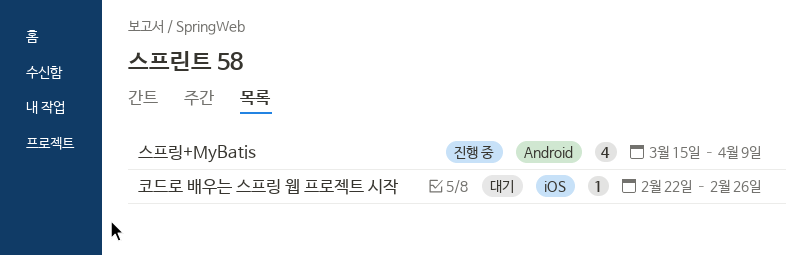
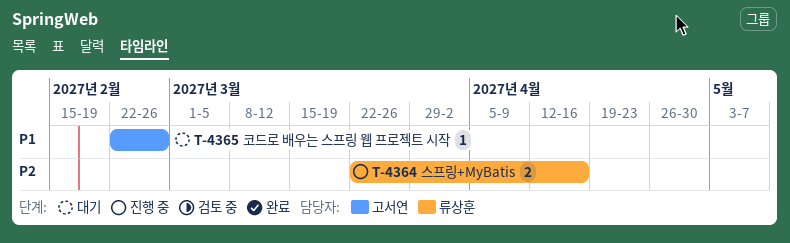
스프링+MyBatis, estimate: 4 -> 2
스프링+MyBatis, start: Mar 15 -> Mar 22
스프링+MyBatis, due: Apr 9 -> Apr 16

